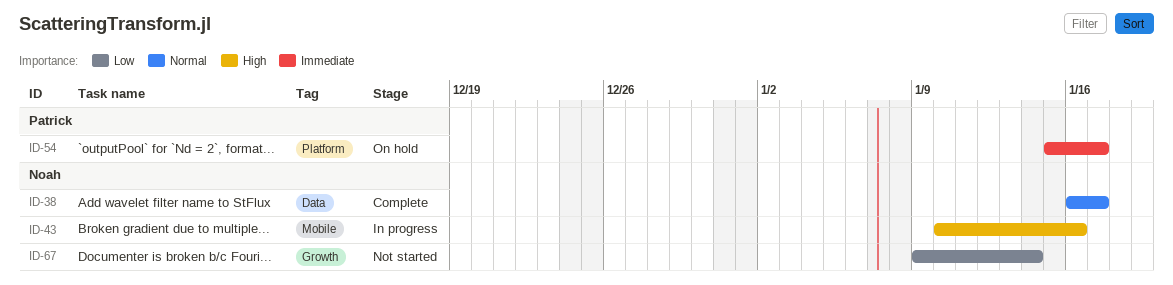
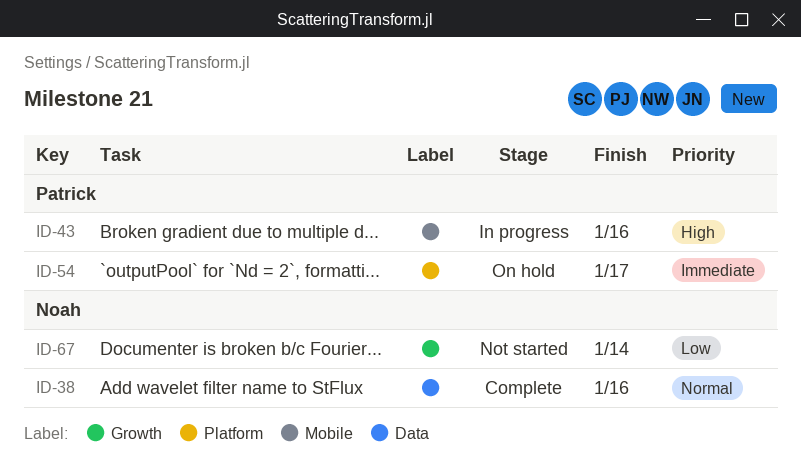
ID-38, due: Jan 17 -> Jan 16
ID-43, owner: Noah -> Patrick

